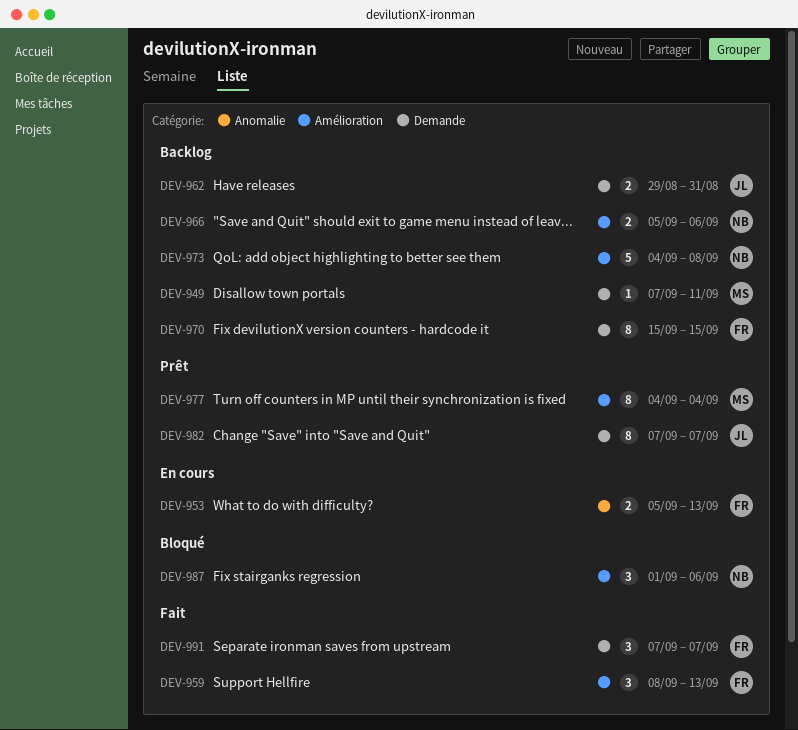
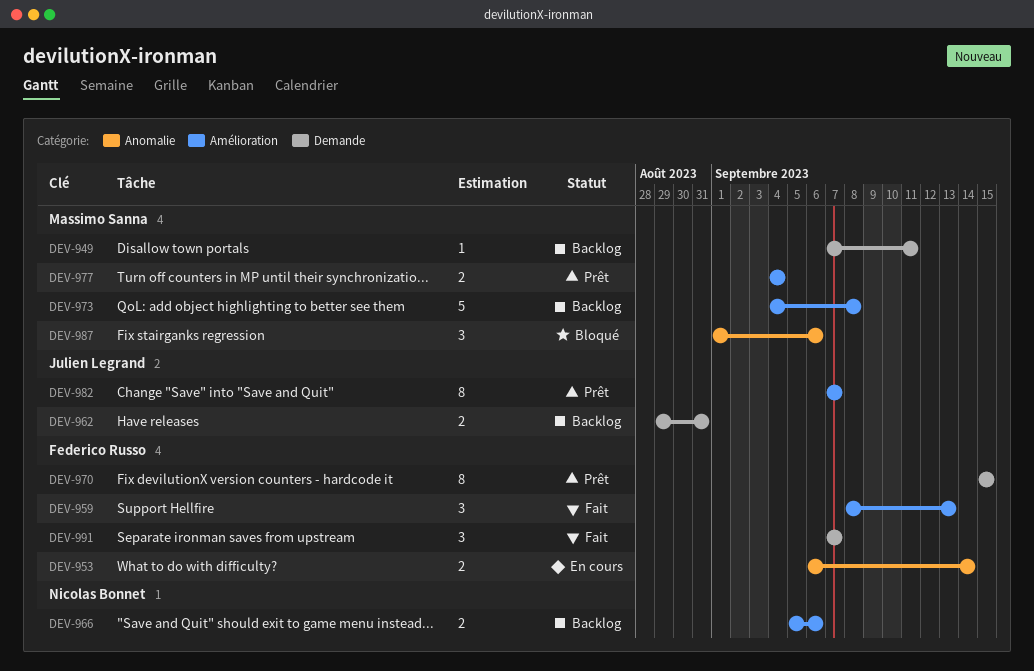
DEV-953, start: Sep 5 -> Sep 6
DEV-953, due: Sep 13 -> Sep 14
DEV-970, status: Backlog -> Prêt
DEV-973, owner: Nicolas Bonnet -> Massimo Sanna
DEV-977, estimate: 8 -> 2
DEV-982, label: Demande -> Amélioration
DEV-987, owner: Nicolas Bonnet -> Massimo Sanna
DEV-987, label: Amélioration -> Anomalie

